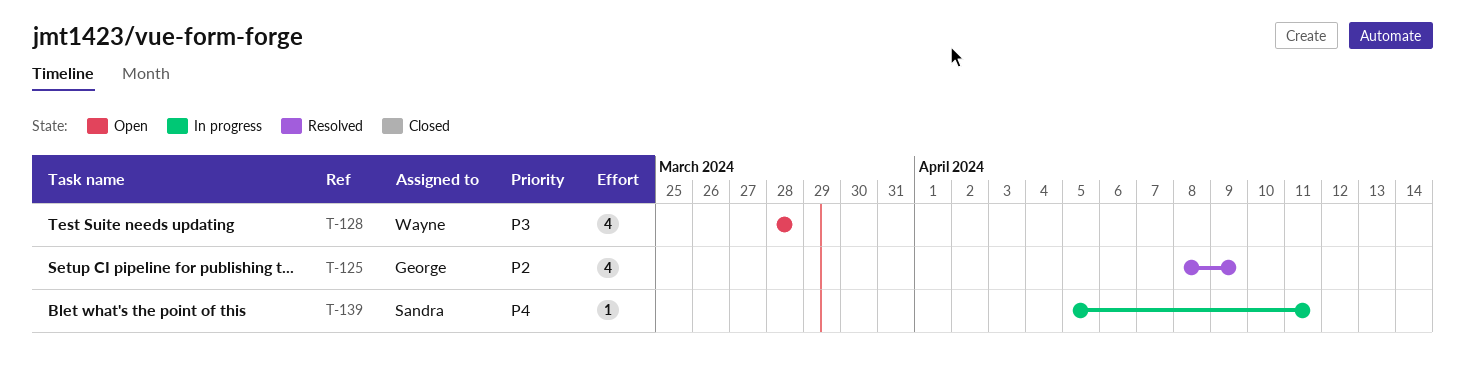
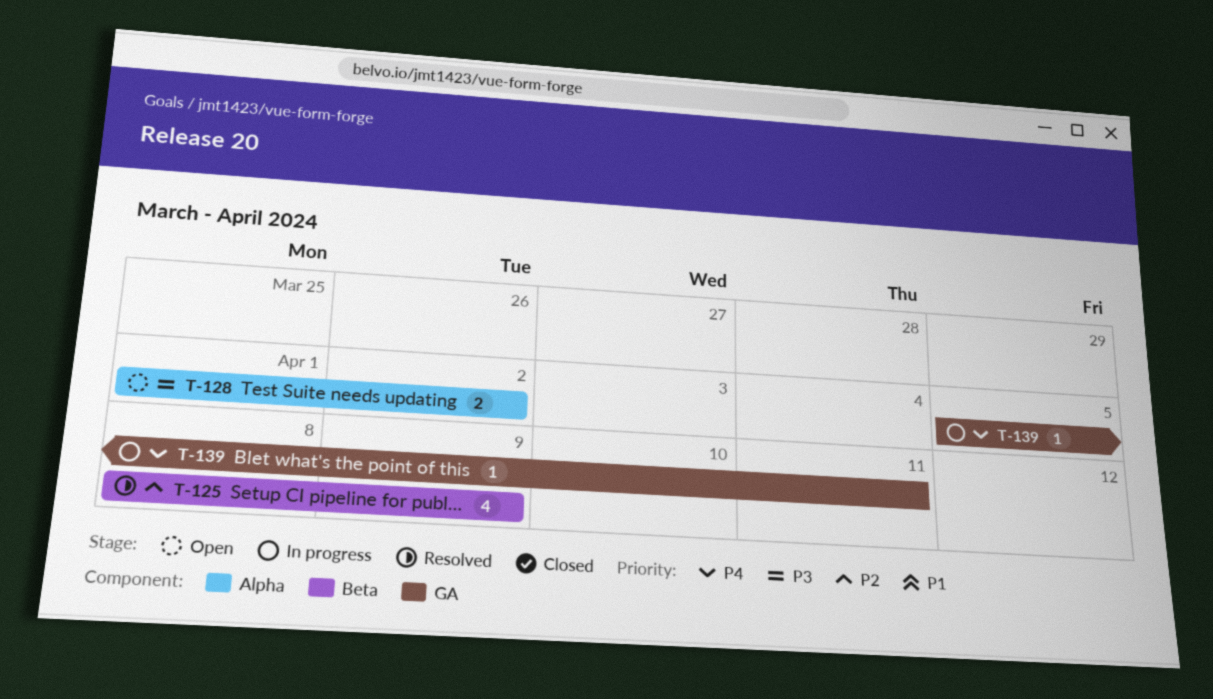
T-128, estimate: 4 -> 2
T-128, start: Mar 28 -> Apr 1
T-128, due: Mar 28 -> Apr 2

